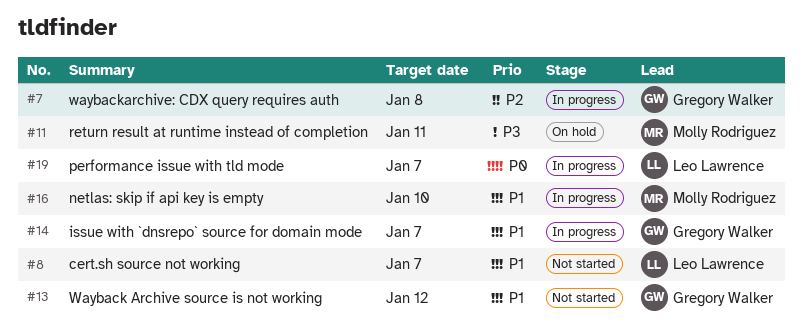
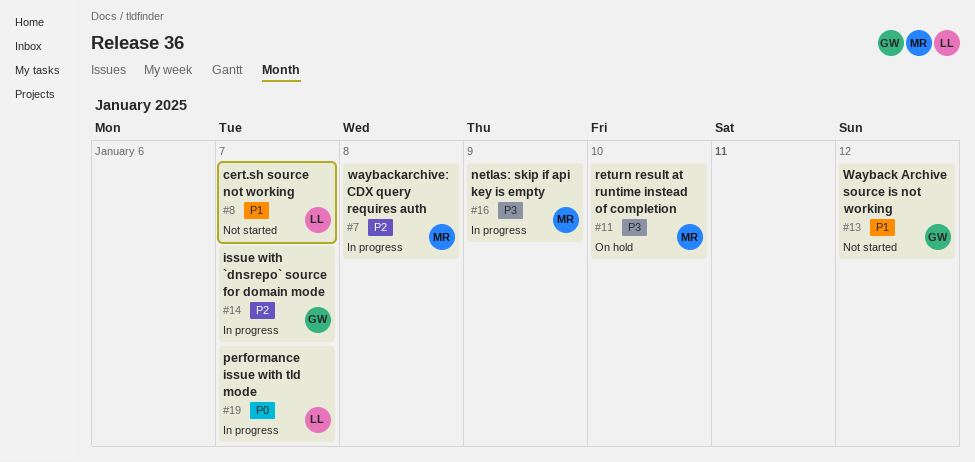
#7, owner: Gregory Walker -> Molly Rodriguez
#11, due: Jan 11 -> Jan 10
#14, priority: P1 -> P2
#16, priority: P1 -> P3
#16, due: Jan 10 -> Jan 9

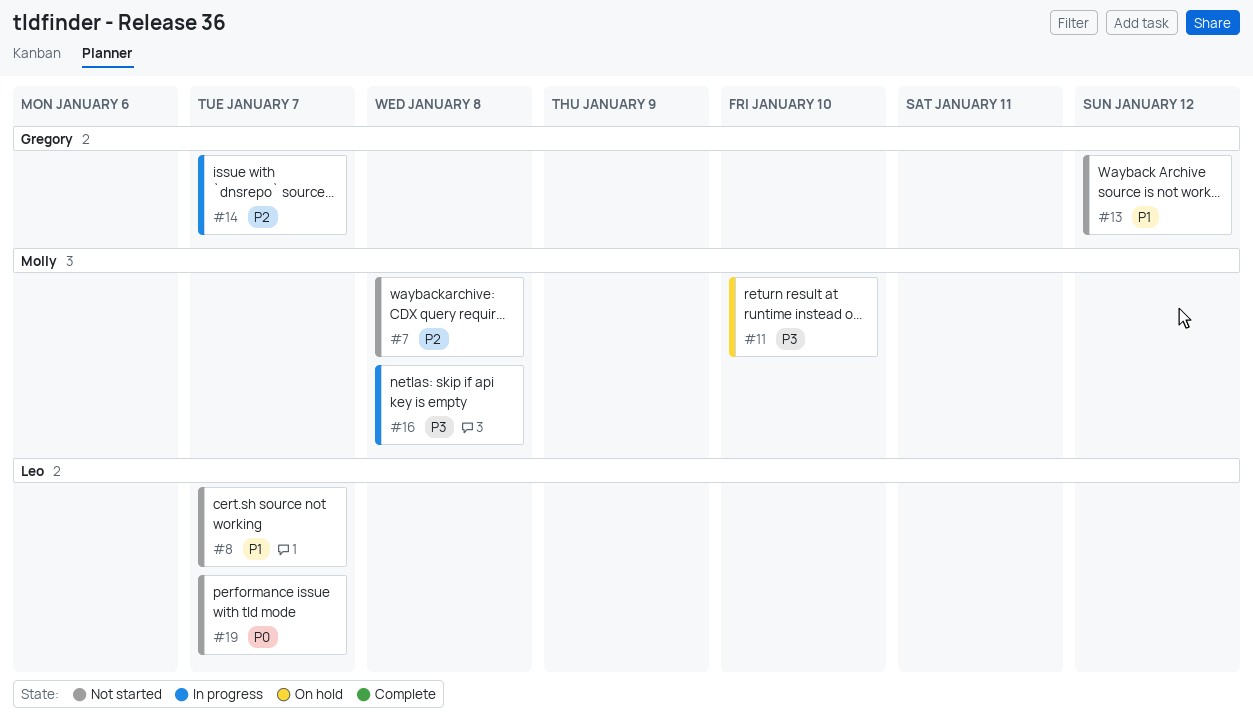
#7, status: In progress -> Not started
#16, due: Jan 9 -> Jan 8
#19, status: In progress -> Not started

